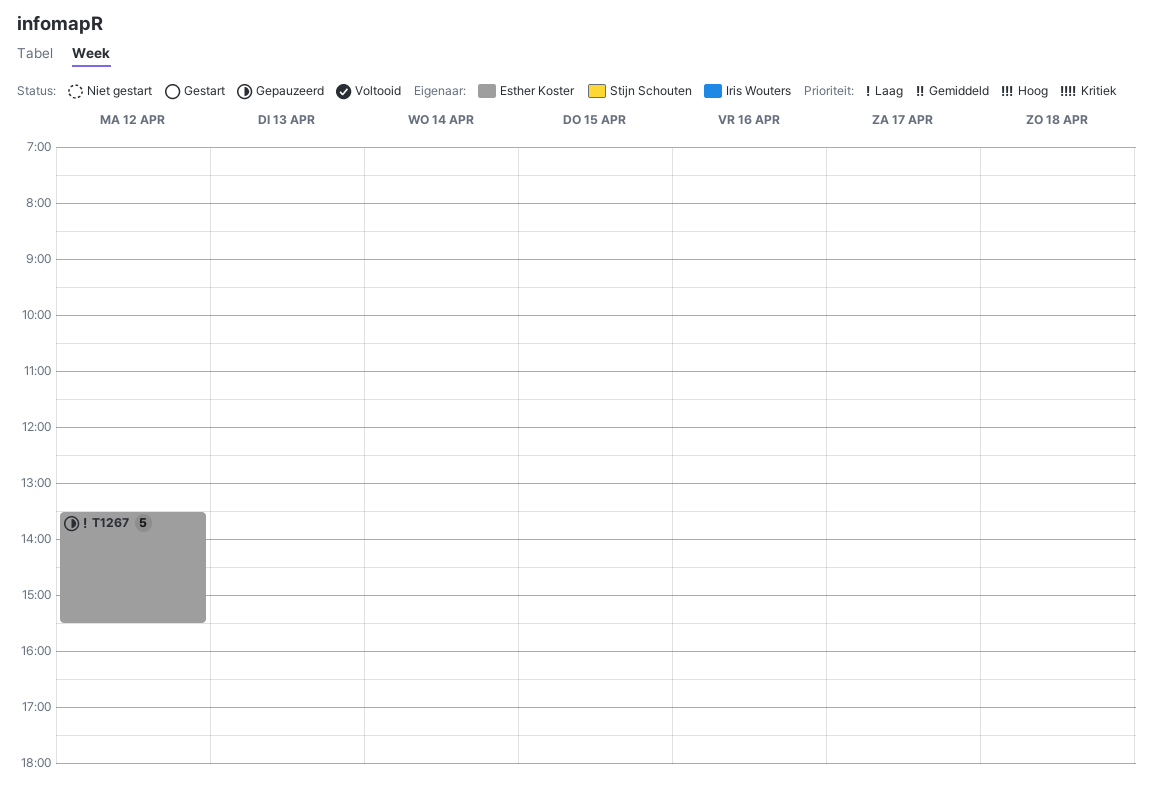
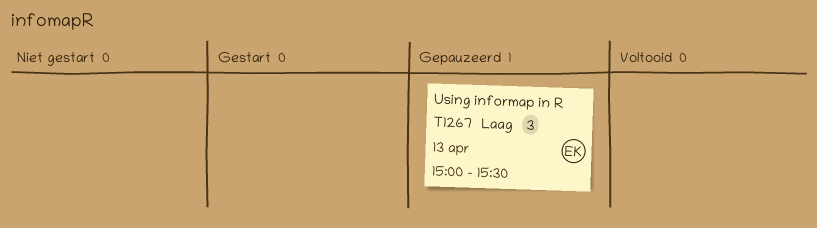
T1267, estimate: 5 -> 3
T1267, day: Apr 12 -> Apr 13
T1267, begins: 13:30 -> 15:00

